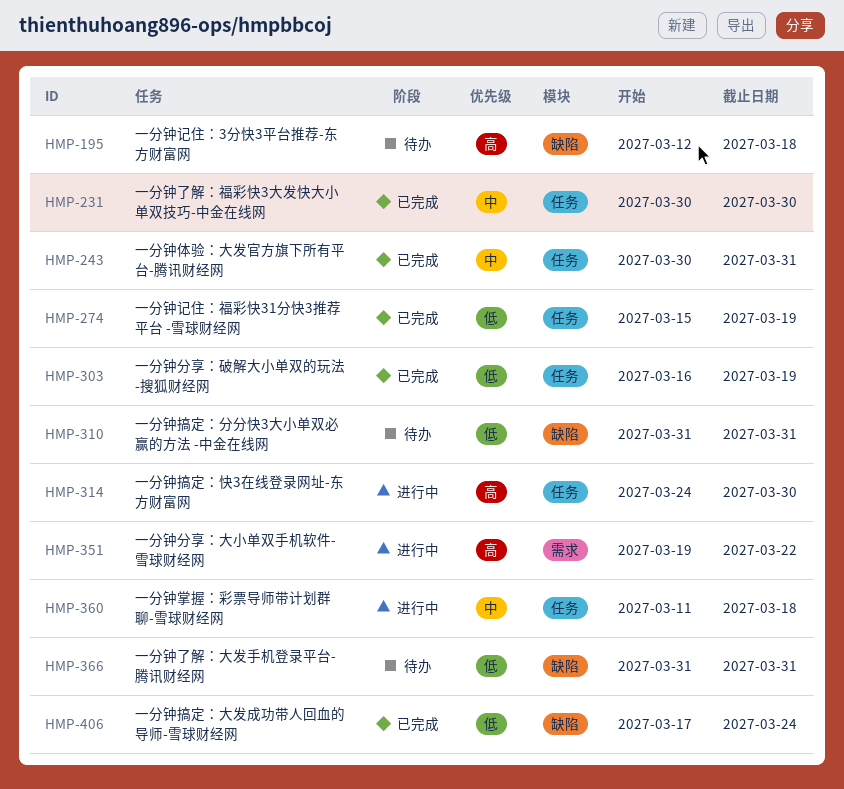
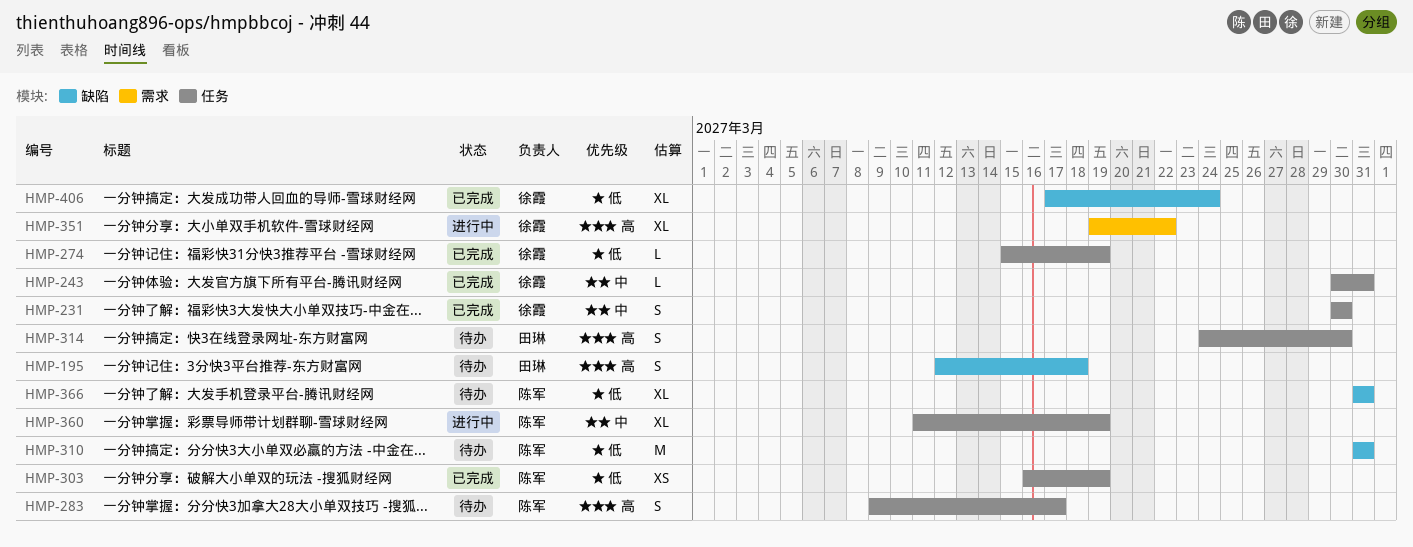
HMP-283: none -> present
HMP-314, status: 进行中 -> 待办
HMP-360, due: Mar 18 -> Mar 19

